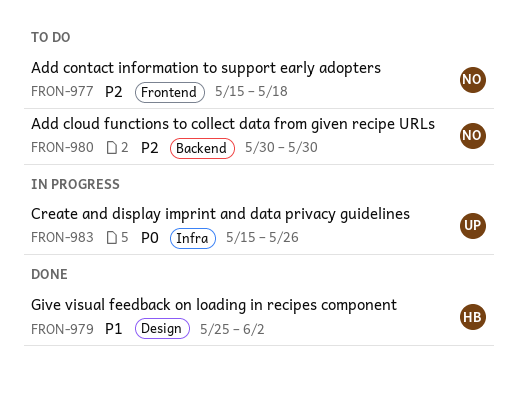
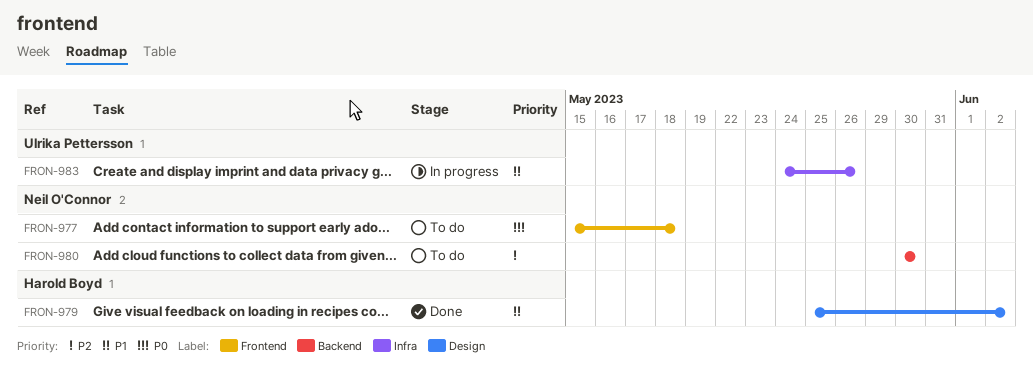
FRON-977, priority: P2 -> P0
FRON-983, priority: P0 -> P1
FRON-983, start: May 15 -> May 24

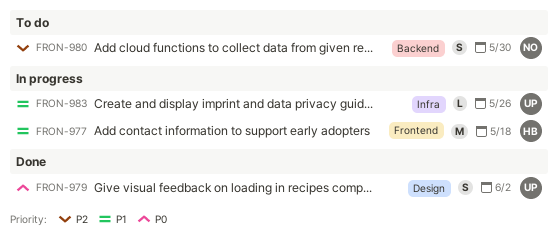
FRON-977, status: To do -> In progress
FRON-977, owner: Neil O'Connor -> Harold Boyd
FRON-977, priority: P0 -> P1
FRON-979, owner: Harold Boyd -> Ulrika Pettersson
FRON-979, priority: P1 -> P0

